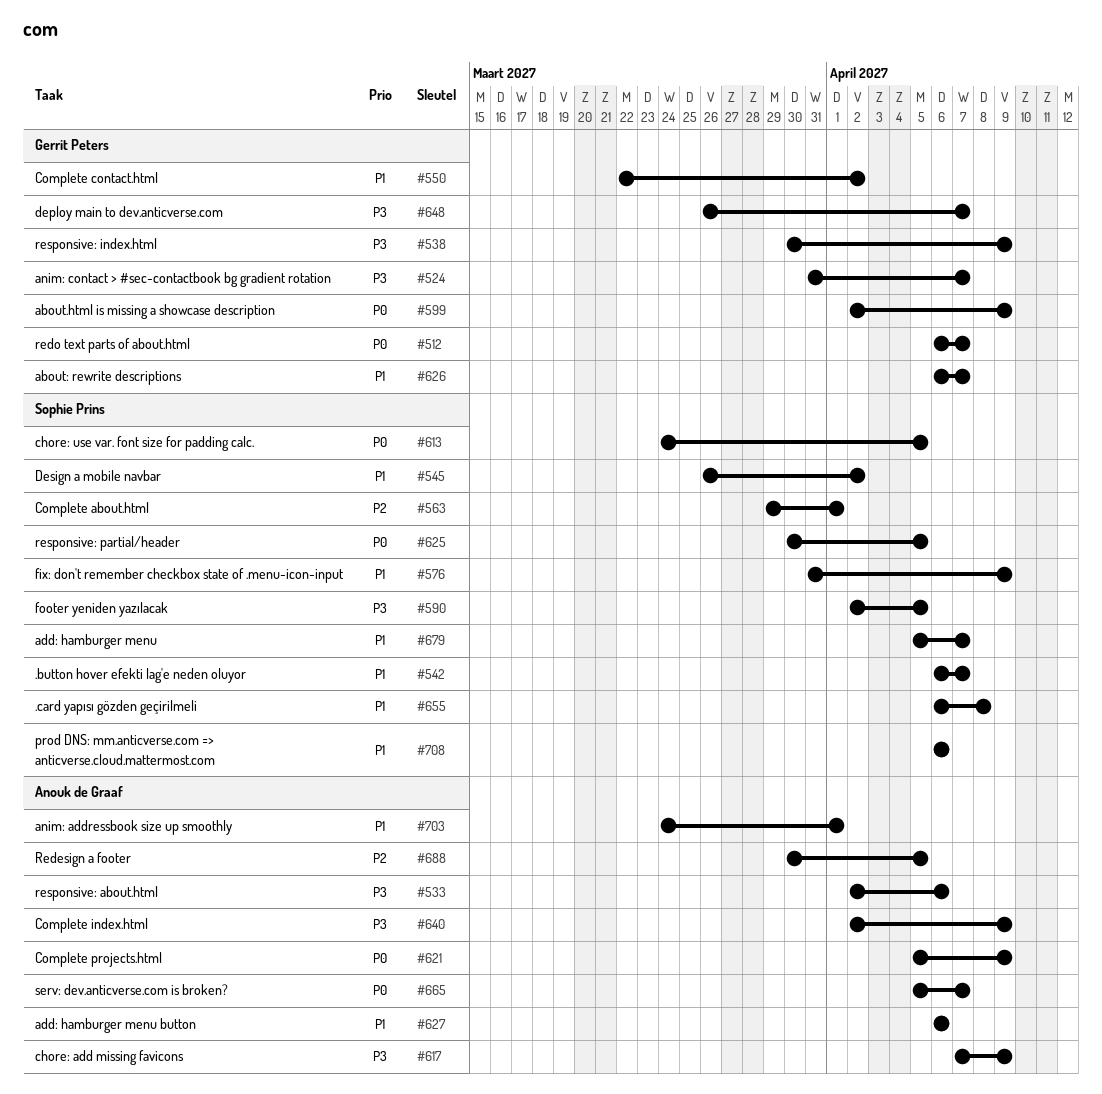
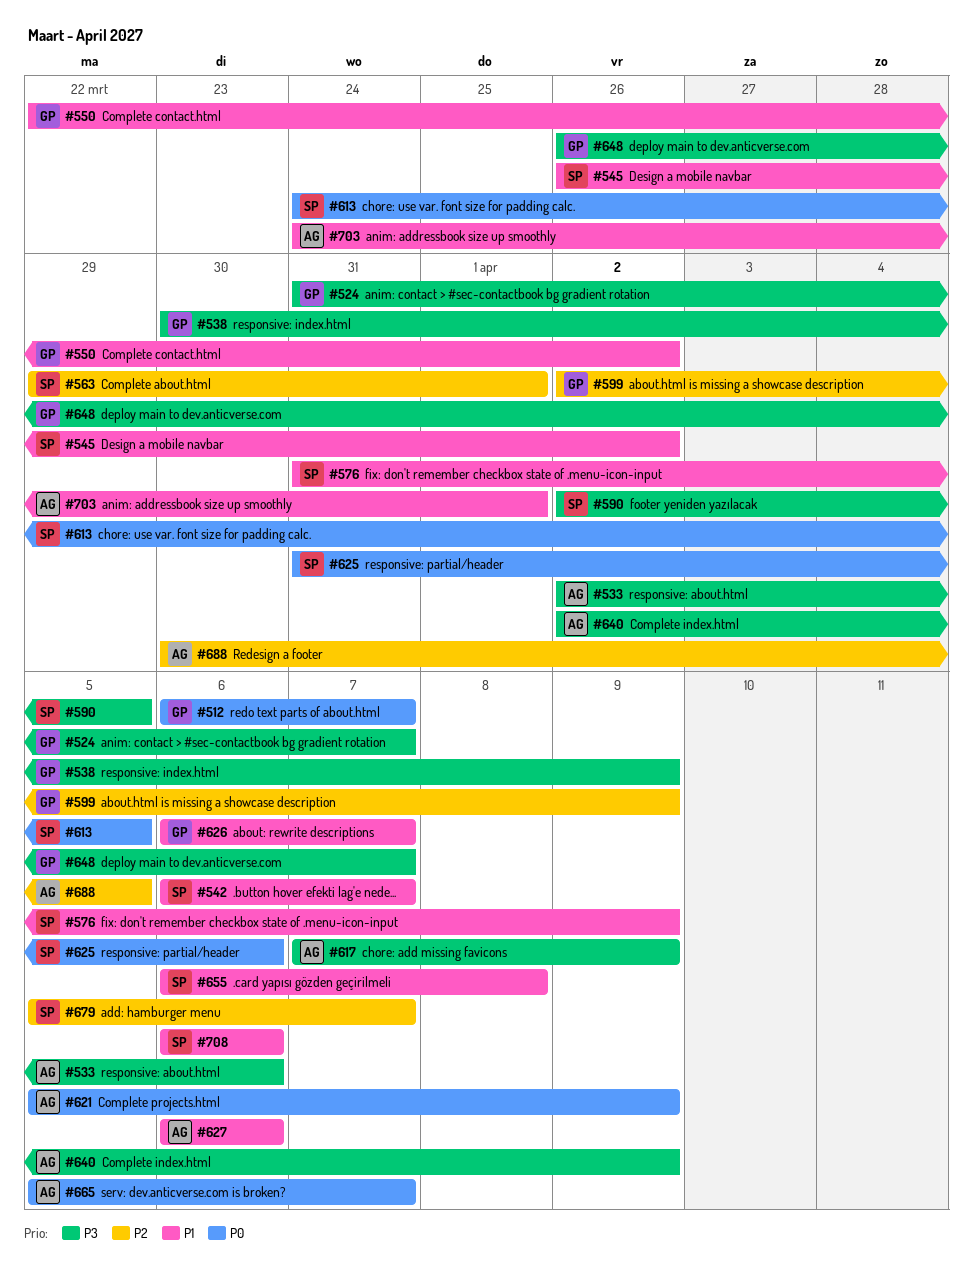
#599, priority: P0 -> P2
#625, start: Mar 30 -> Mar 31
#625, due: Apr 5 -> Apr 6
#679, priority: P1 -> P2

